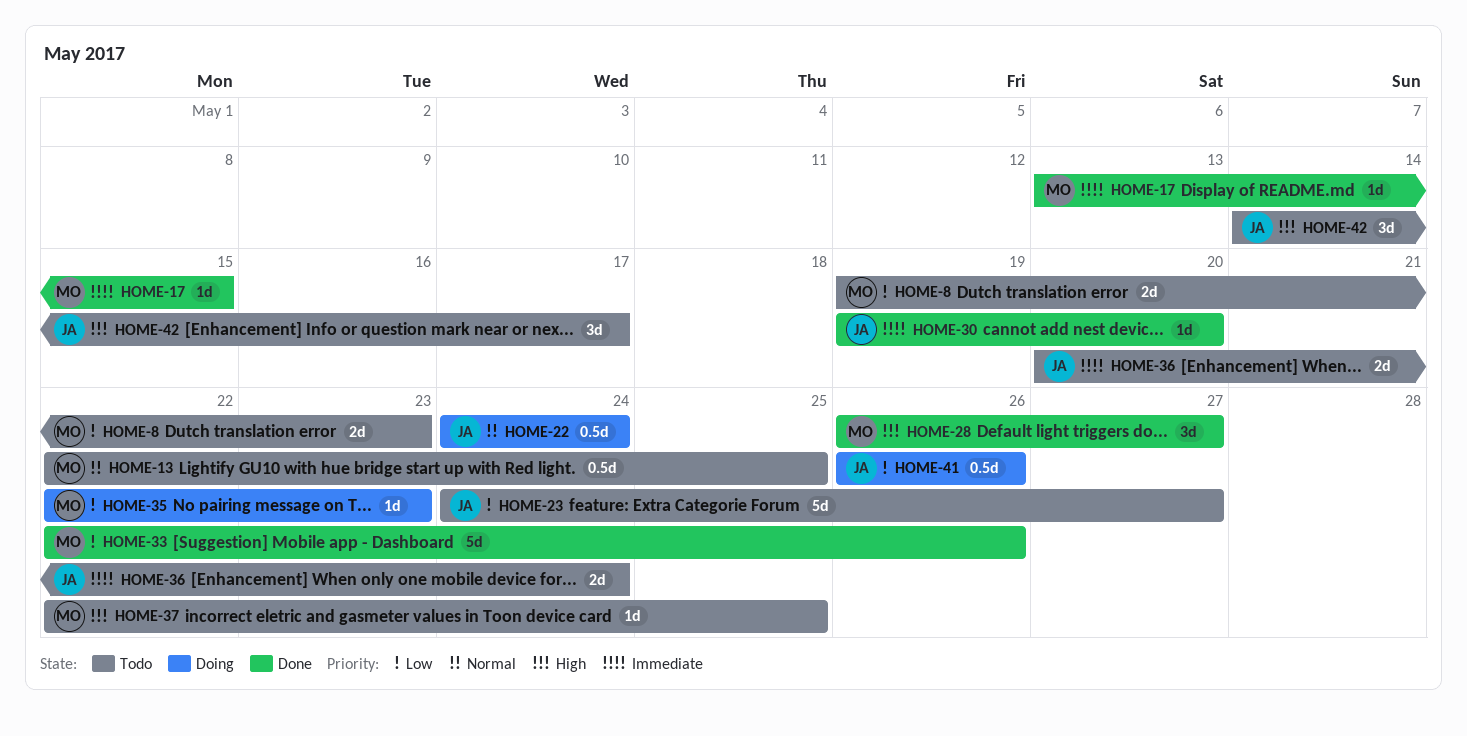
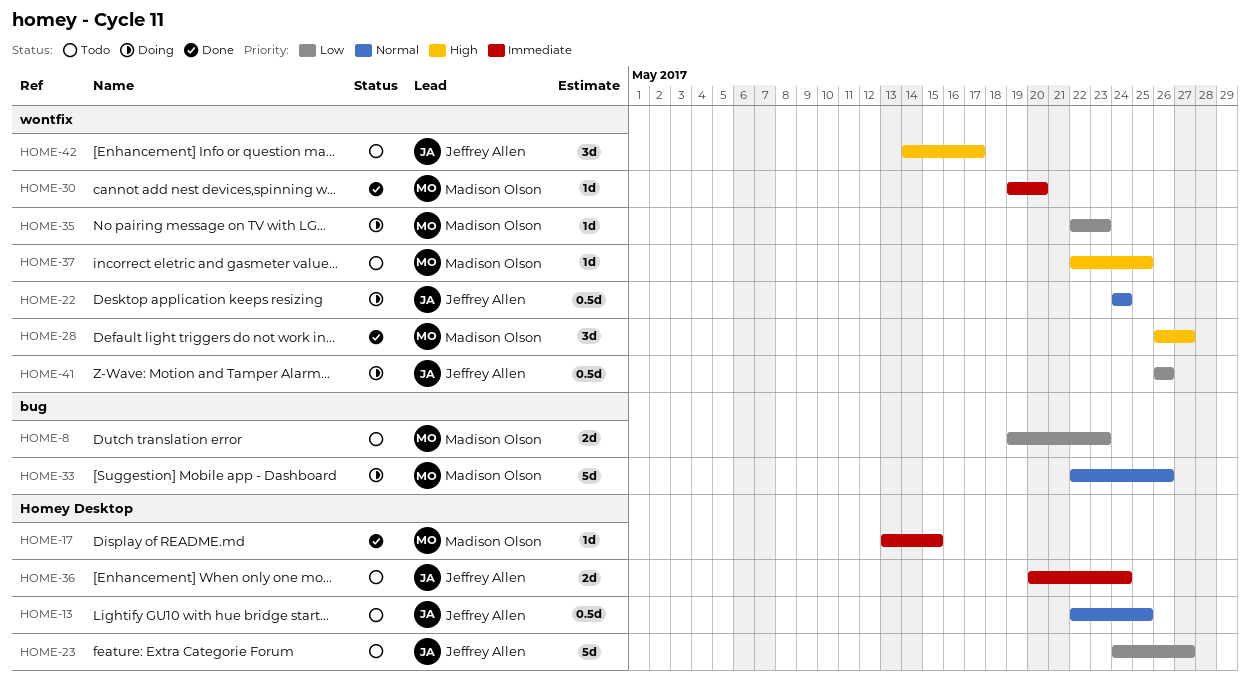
HOME-13, owner: Madison Olson -> Jeffrey Allen
HOME-30, owner: Jeffrey Allen -> Madison Olson
HOME-33, status: Done -> Doing
HOME-33, priority: Low -> Normal

